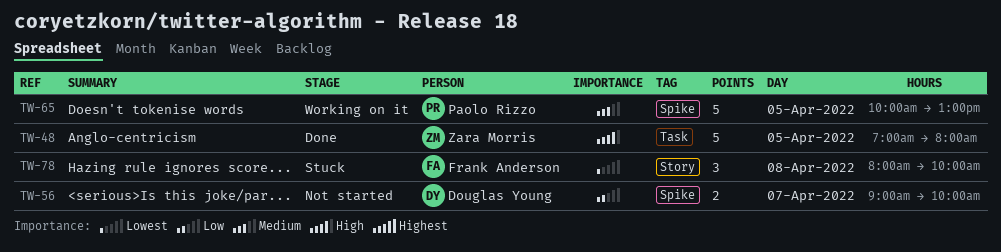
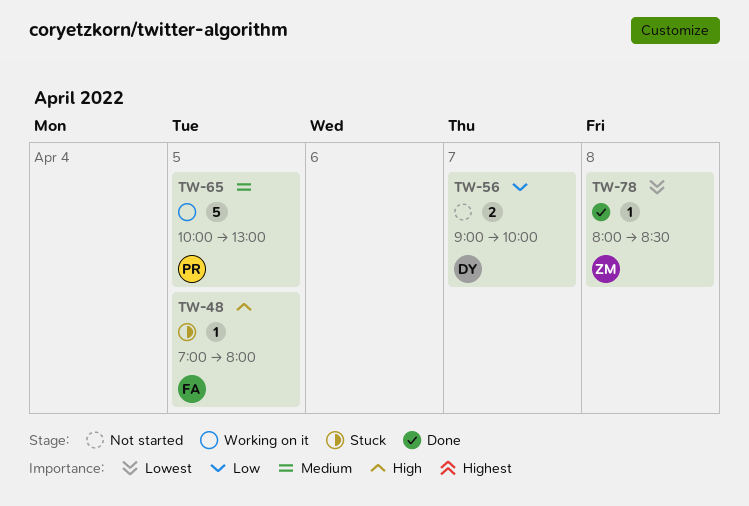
TW-48, status: Done -> Stuck
TW-48, owner: Zara Morris -> Frank Anderson
TW-48, estimate: 5 -> 1
TW-78, status: Stuck -> Done
TW-78, owner: Frank Anderson -> Zara Morris
TW-78, estimate: 3 -> 1
TW-78, ends: 10:00 -> 08:30

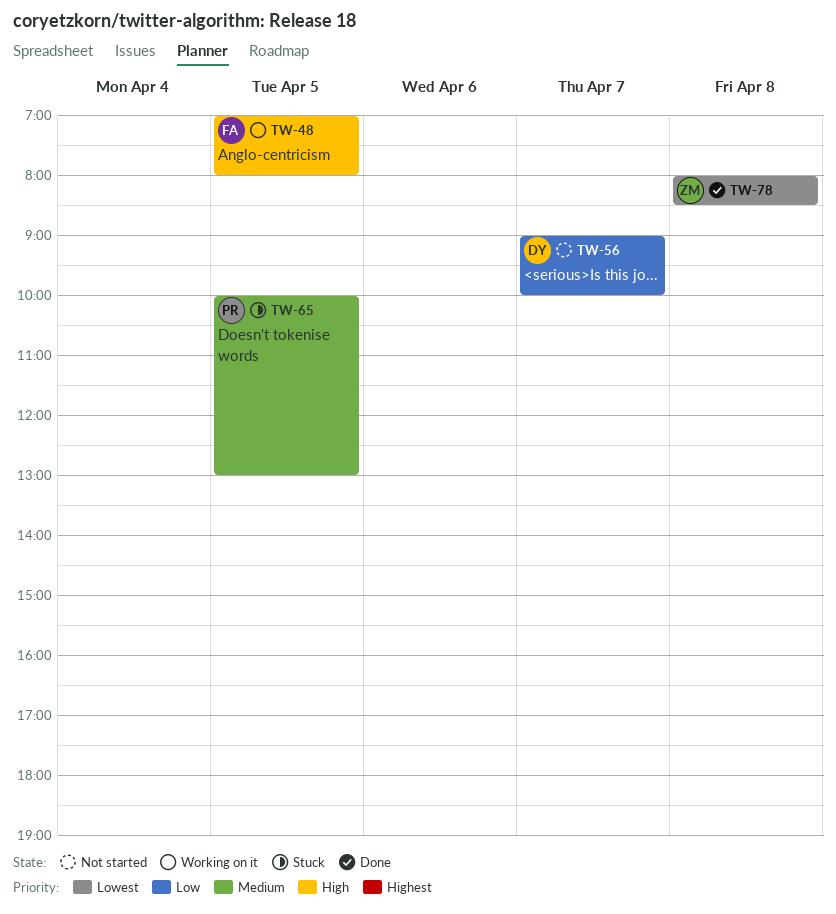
TW-48, status: Stuck -> Working on it
TW-65, status: Working on it -> Stuck

